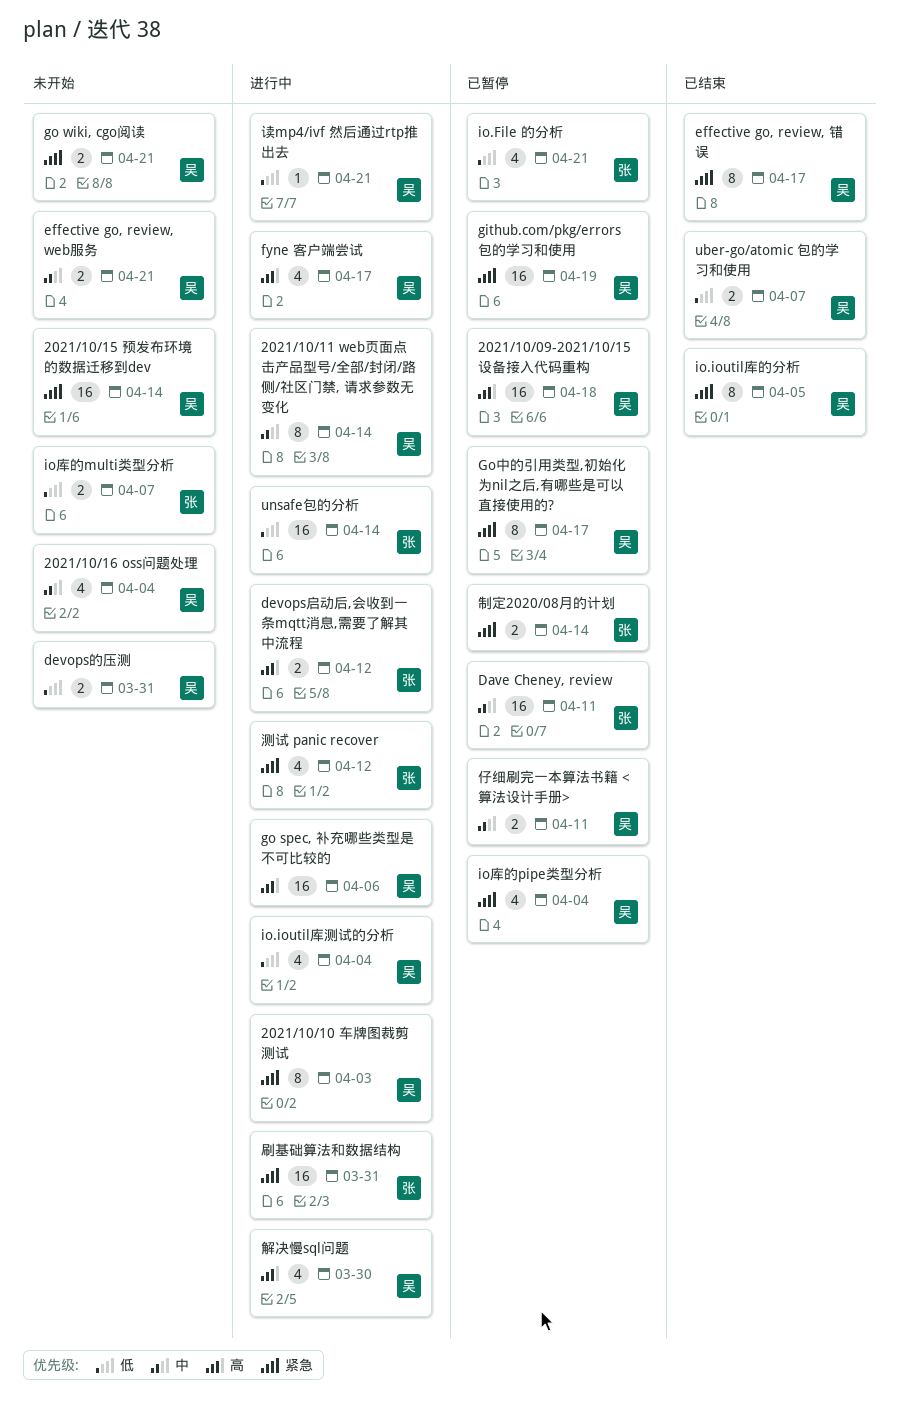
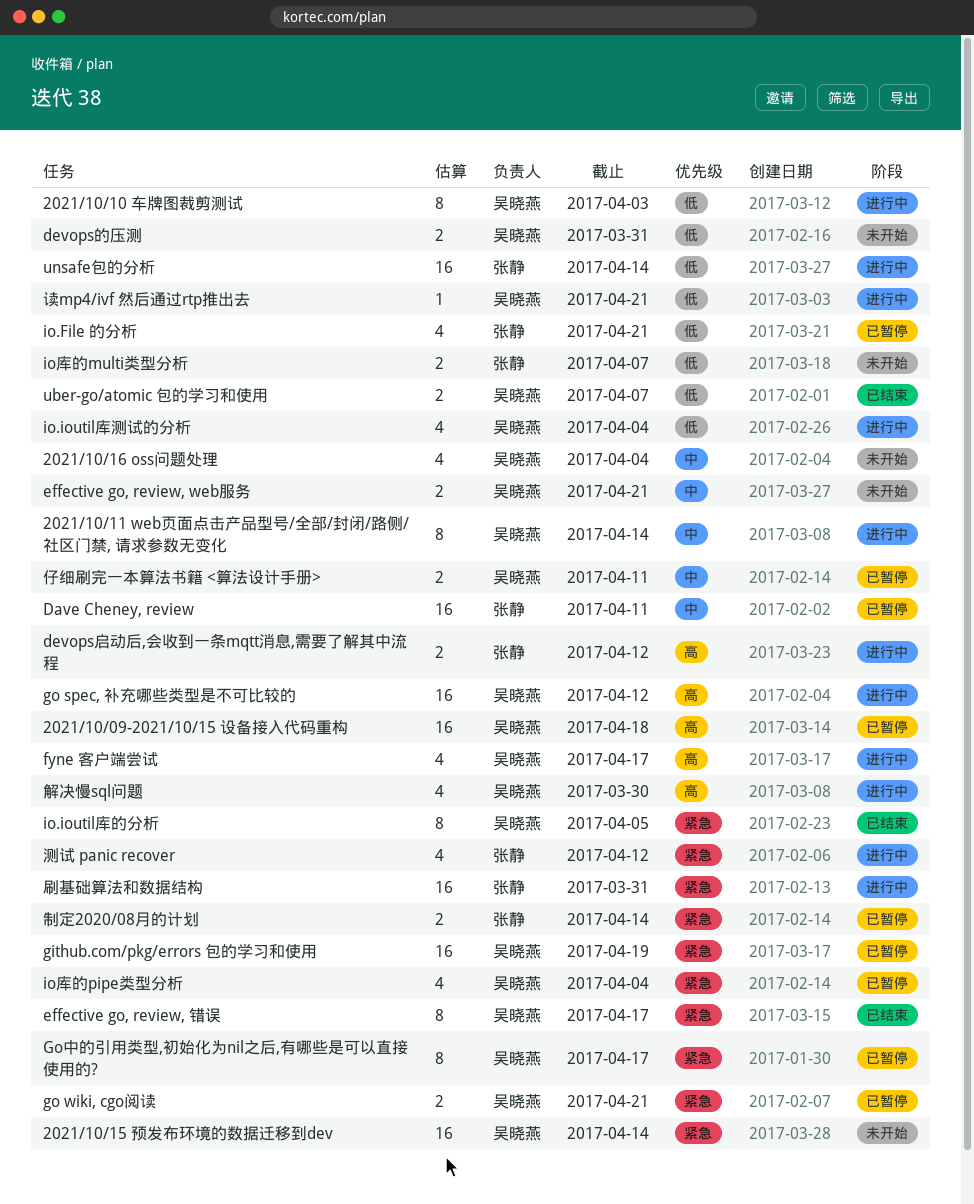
2021/10/10 车牌图裁剪测试, priority: 紧急 -> 低
go spec, 补充哪些类型是不可比较的, due: Apr 6 -> Apr 12
go wiki, cgo阅读, status: 未开始 -> 已暂停

